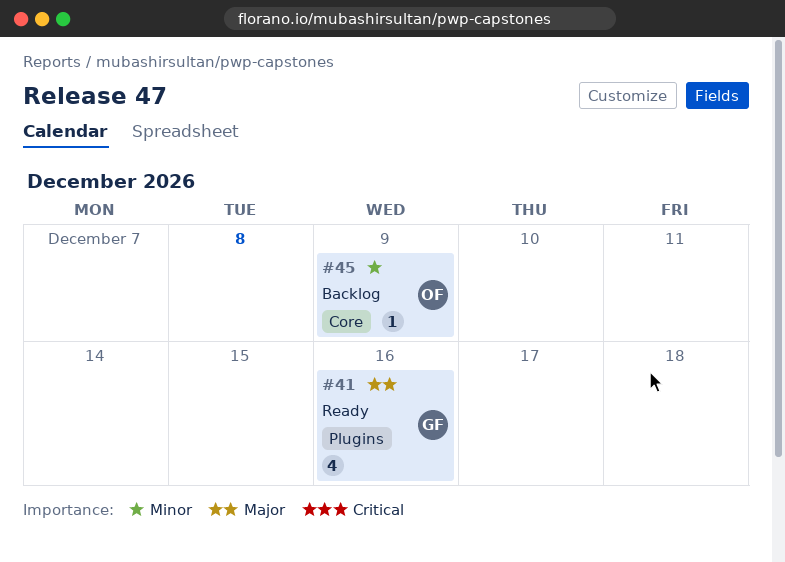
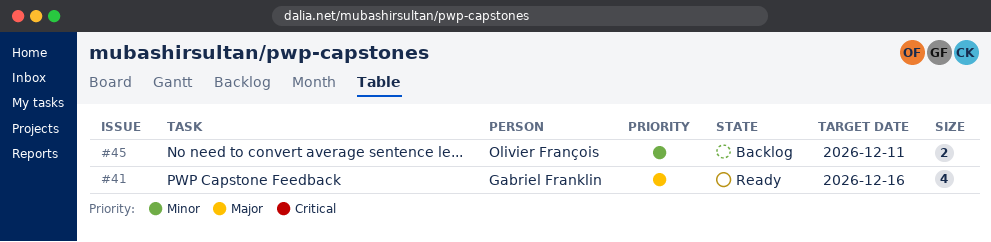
#45, estimate: 1 -> 2
#45, due: Dec 9 -> Dec 11

